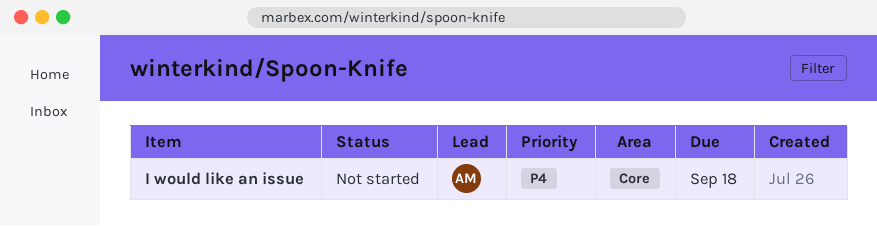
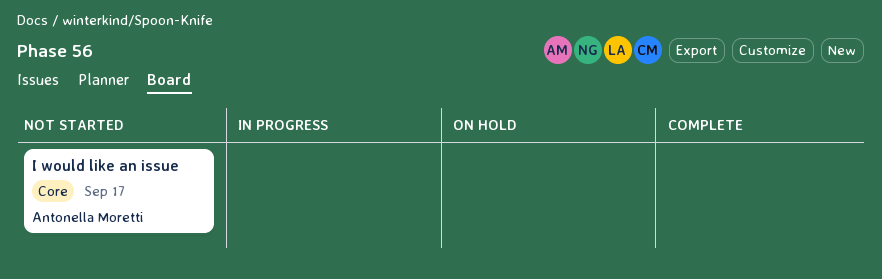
I would like an issue, due: Sep 18 -> Sep 17

